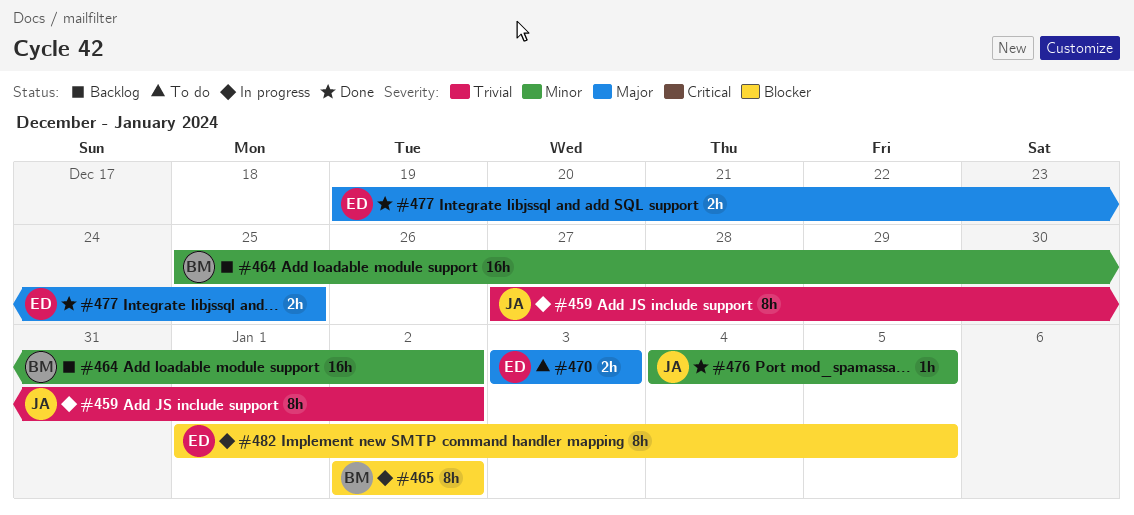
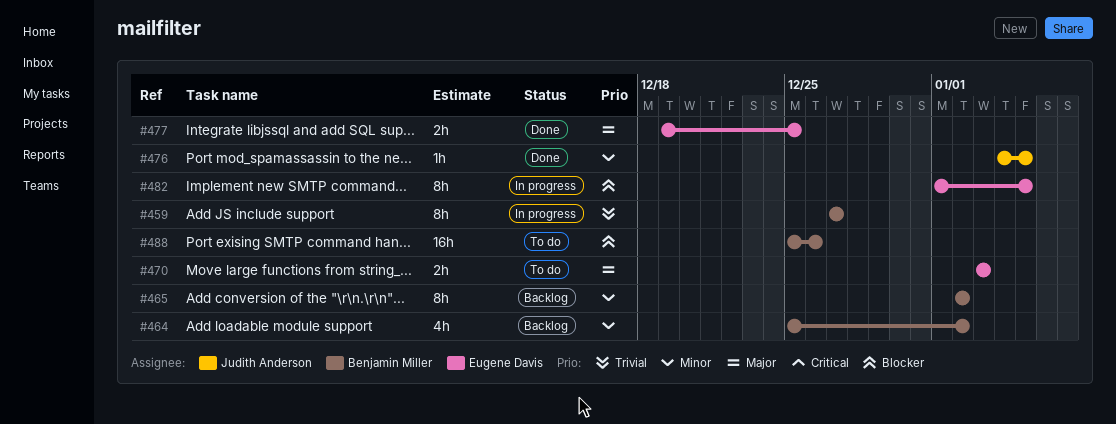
#459, owner: Judith Anderson -> Benjamin Miller
#459, due: Jan 2 -> Dec 27
#464, estimate: 16h -> 4h
#465, status: In progress -> Backlog
#465, priority: Blocker -> Minor
#488: none -> present

